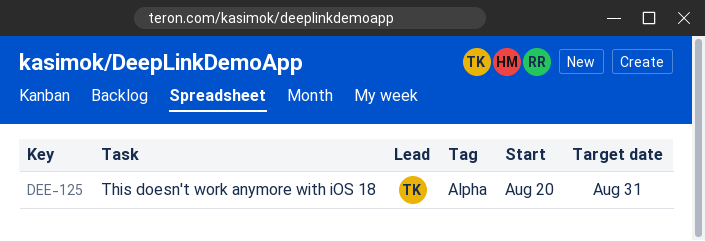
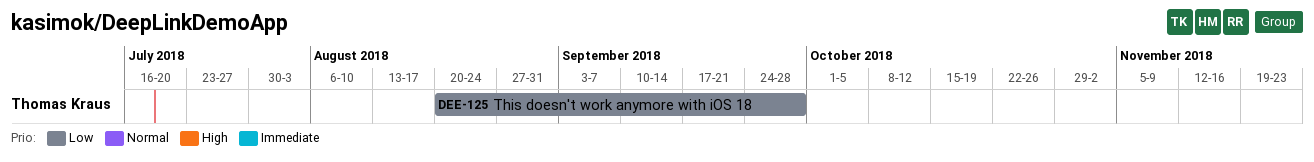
DEE-125, due: Aug 31 -> Sep 28

